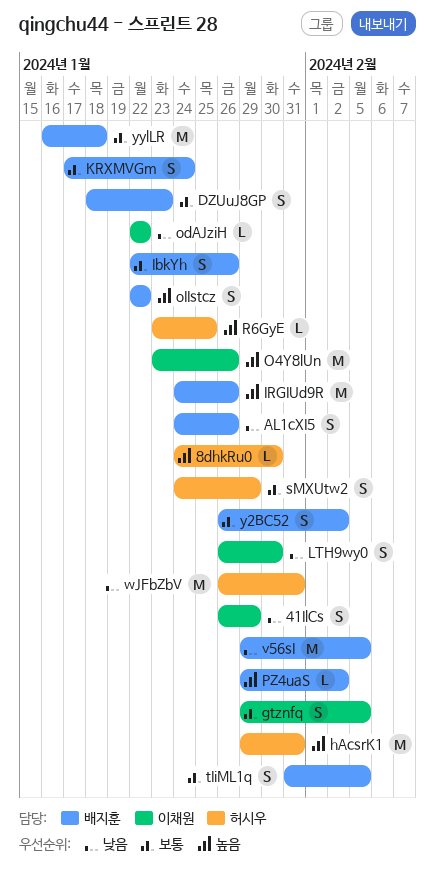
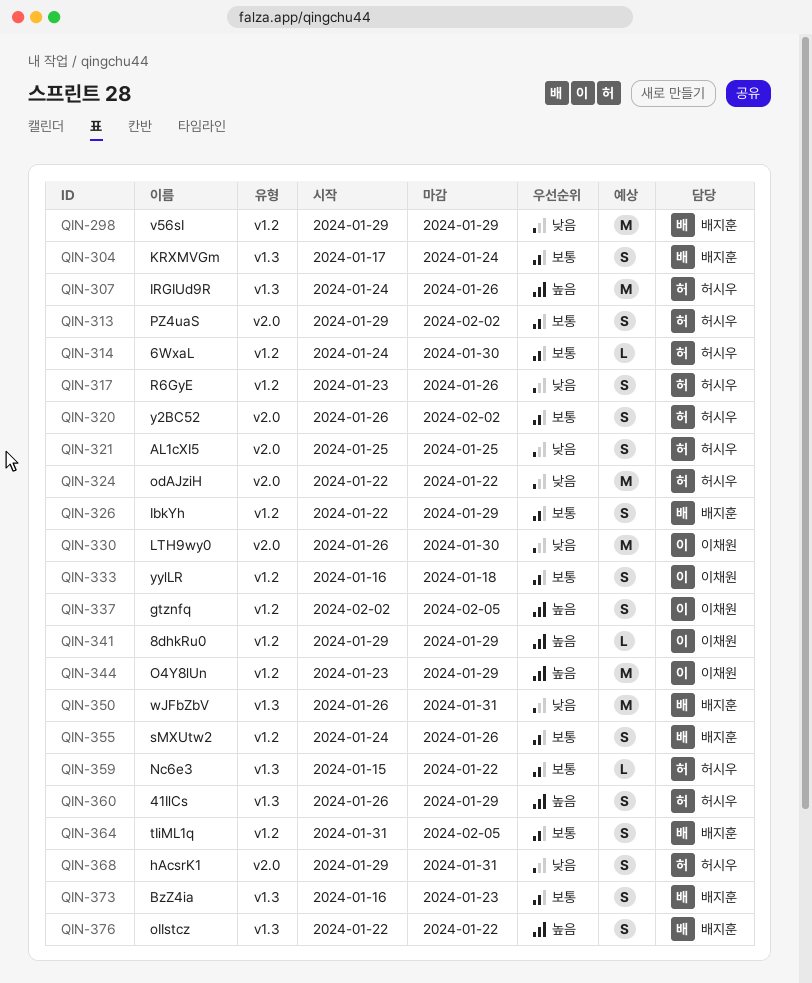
41IlCs, owner: 이채원 -> 허시우
41IlCs, priority: 낮음 -> 높음
6WxaL: none -> present
8dhkRu0, owner: 허시우 -> 이채원
8dhkRu0, start: Jan 24 -> Jan 29
8dhkRu0, due: Jan 30 -> Jan 29
AL1cXI5, owner: 배지훈 -> 허시우
AL1cXI5, start: Jan 24 -> Jan 25
AL1cXI5, due: Jan 26 -> Jan 25
BzZ4ia: none -> present
DZUuJ8GP: present -> none
gtznfq, priority: 보통 -> 높음
gtznfq, start: Jan 29 -> Feb 2
hAcsrK1, priority: 높음 -> 낮음
hAcsrK1, estimate: M -> S
IbkYh, due: Jan 26 -> Jan 29
IRGIUd9R, owner: 배지훈 -> 허시우
LTH9wy0, estimate: S -> M
Nc6e3: none -> present
O4Y8lUn, due: Jan 26 -> Jan 29
odAJziH, owner: 이채원 -> 허시우
odAJziH, estimate: L -> M
PZ4uaS, owner: 배지훈 -> 허시우
PZ4uaS, priority: 높음 -> 보통
PZ4uaS, estimate: L -> S
R6GyE, priority: 높음 -> 낮음
R6GyE, estimate: L -> S
R6GyE, due: Jan 25 -> Jan 26
sMXUtw2, owner: 허시우 -> 배지훈
sMXUtw2, due: Jan 29 -> Jan 26
v56sI, due: Feb 5 -> Jan 29
wJFbZbV, owner: 허시우 -> 배지훈
y2BC52, owner: 배지훈 -> 허시우
yylLR, owner: 배지훈 -> 이채원
yylLR, estimate: M -> S

